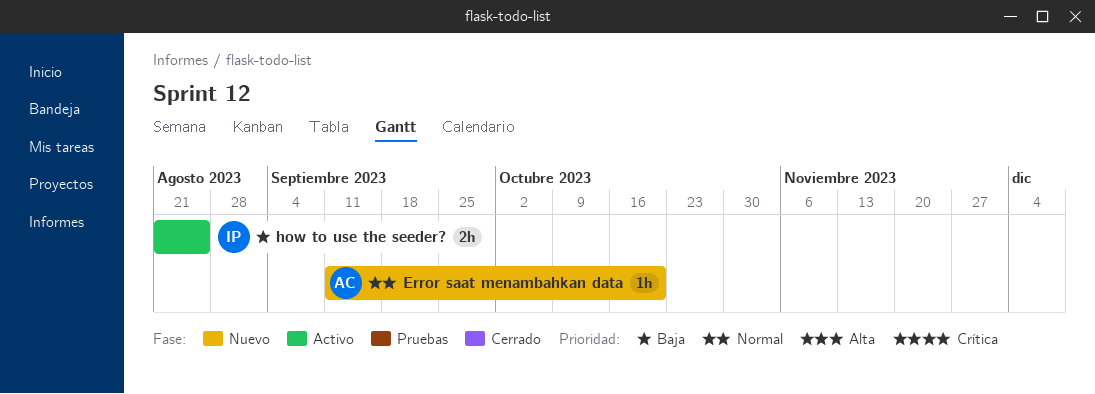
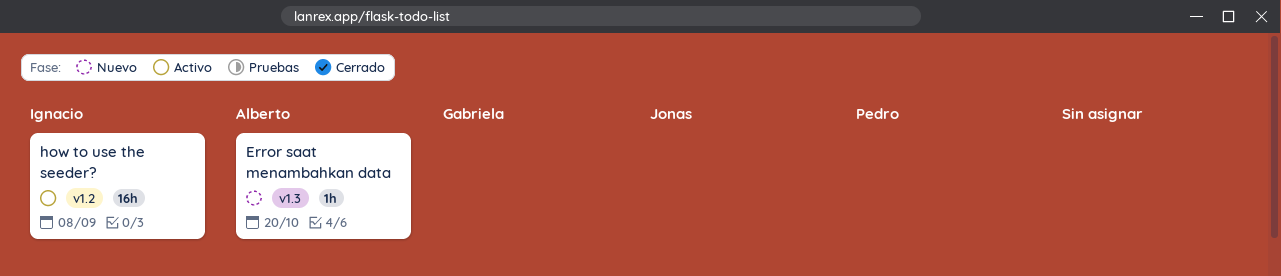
how to use the seeder?, estimate: 2h -> 16h
how to use the seeder?, due: Aug 25 -> Sep 8

